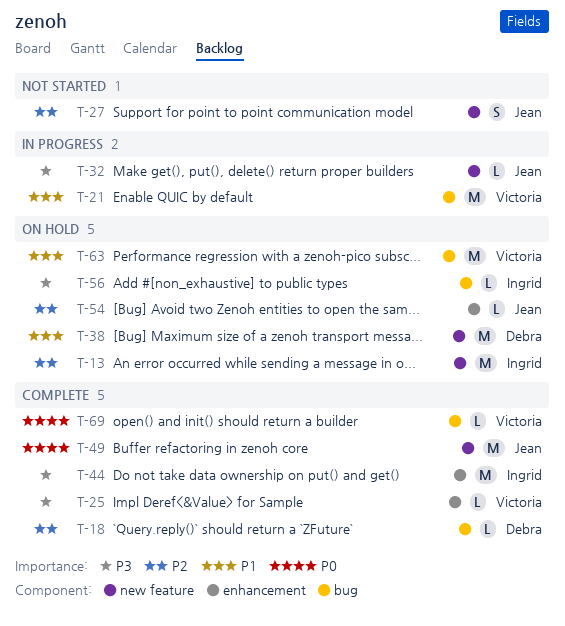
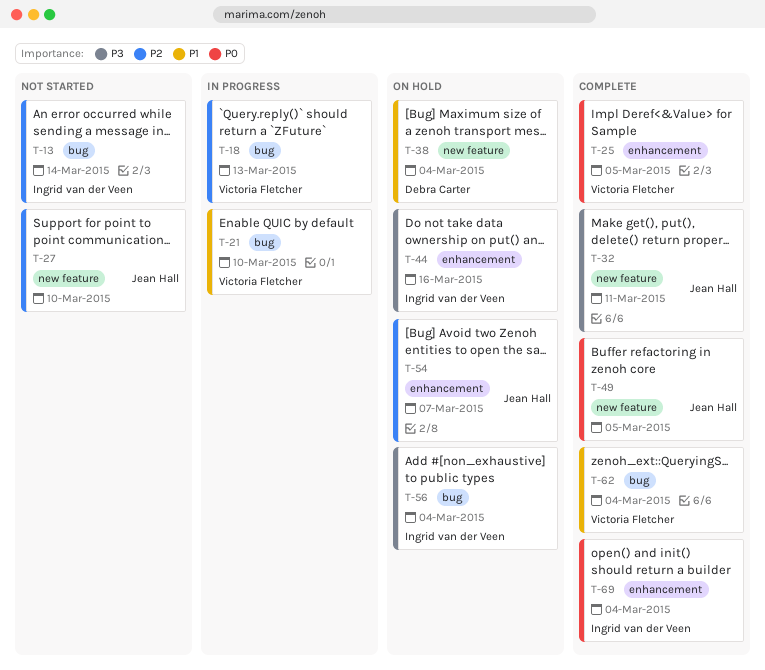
T-13, status: On hold -> Not started
T-13, label: new feature -> bug
T-18, status: Complete -> In progress
T-18, owner: Debra Carter -> Victoria Fletcher
T-25, priority: P3 -> P0
T-32, status: In progress -> Complete
T-44, status: Complete -> On hold
T-62: none -> present
T-63: present -> none
T-69, owner: Victoria Fletcher -> Ingrid van der Veen
T-69, label: bug -> enhancement

